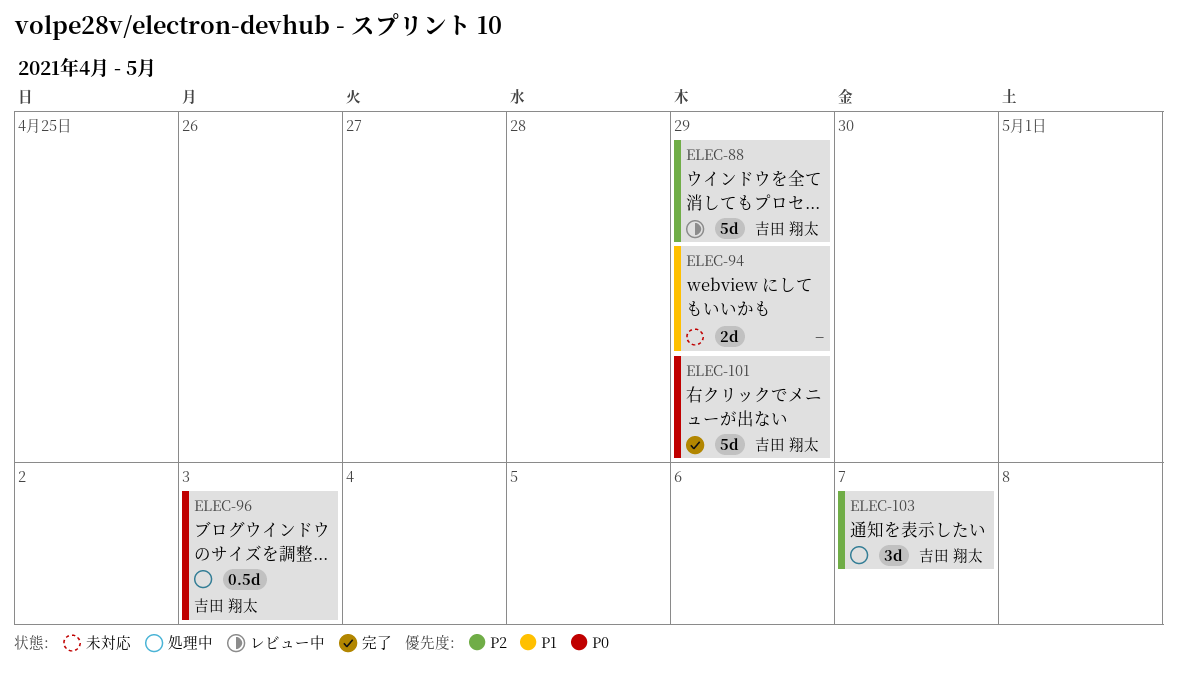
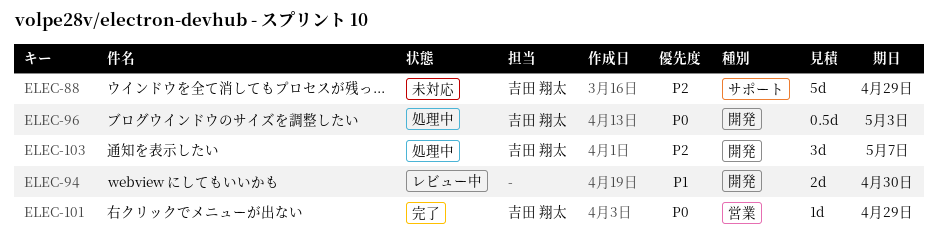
ELEC-88, status: レビュー中 -> 未対応
ELEC-94, status: 未対応 -> レビュー中
ELEC-94, due: Apr 29 -> Apr 30
ELEC-101, estimate: 5d -> 1d

